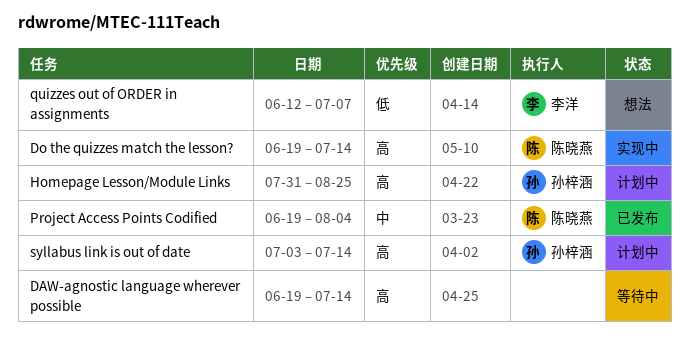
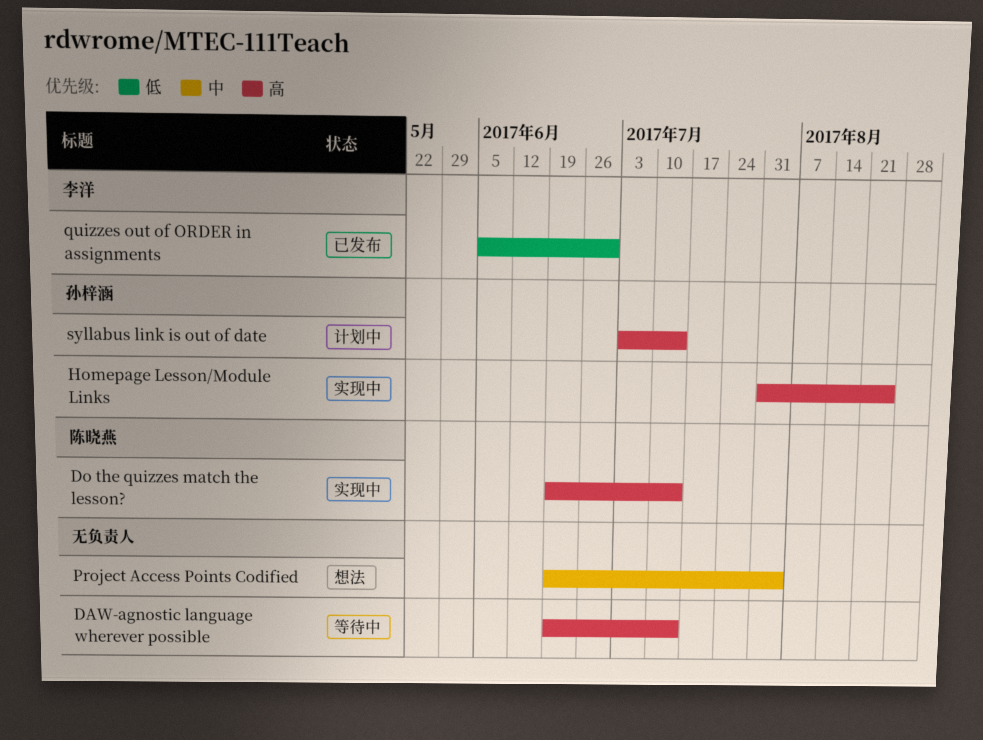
Homepage Lesson/Module Links, status: 计划中 -> 实现中
Project Access Points Codified, status: 已发布 -> 想法
Project Access Points Codified, owner: 陈晓燕 -> none
quizzes out of ORDER in assignments, status: 想法 -> 已发布
quizzes out of ORDER in assignments, start: Jun 12 -> Jun 5
quizzes out of ORDER in assignments, due: Jul 7 -> Jun 30

